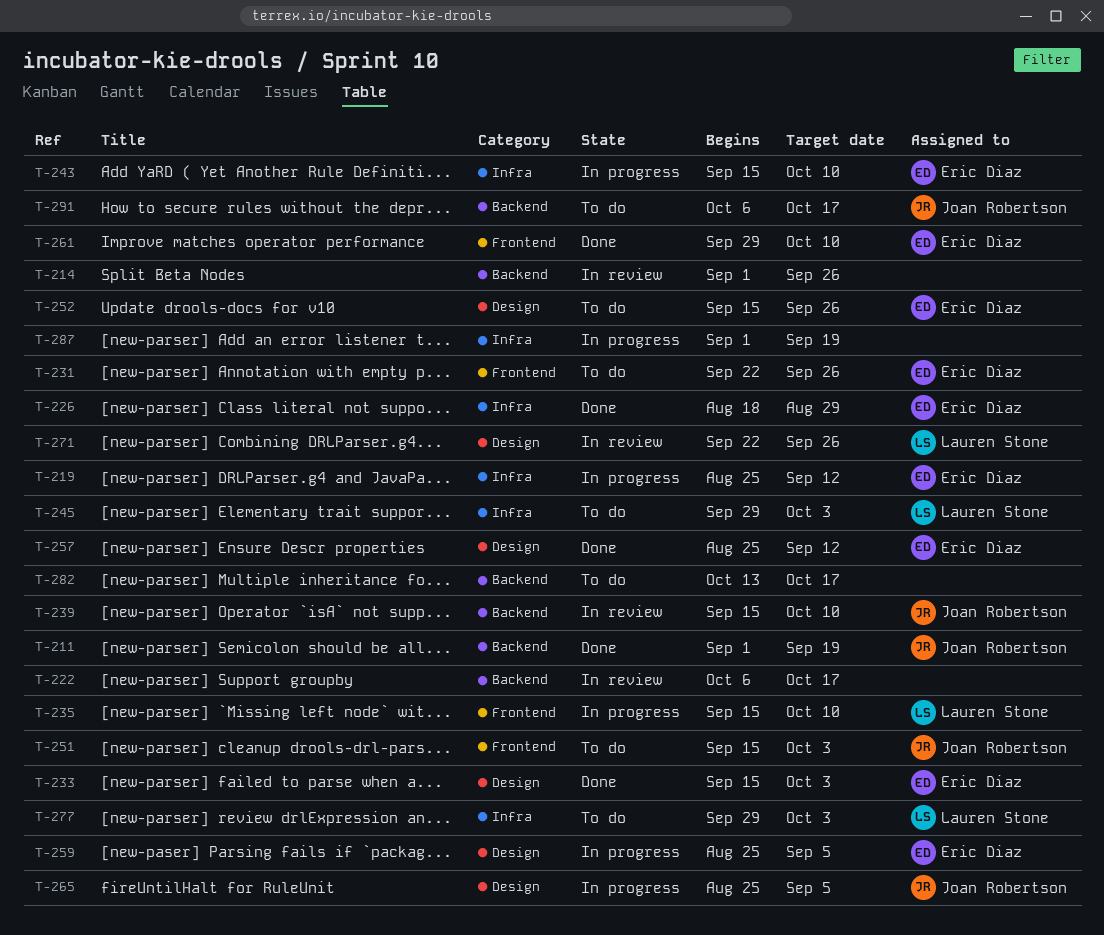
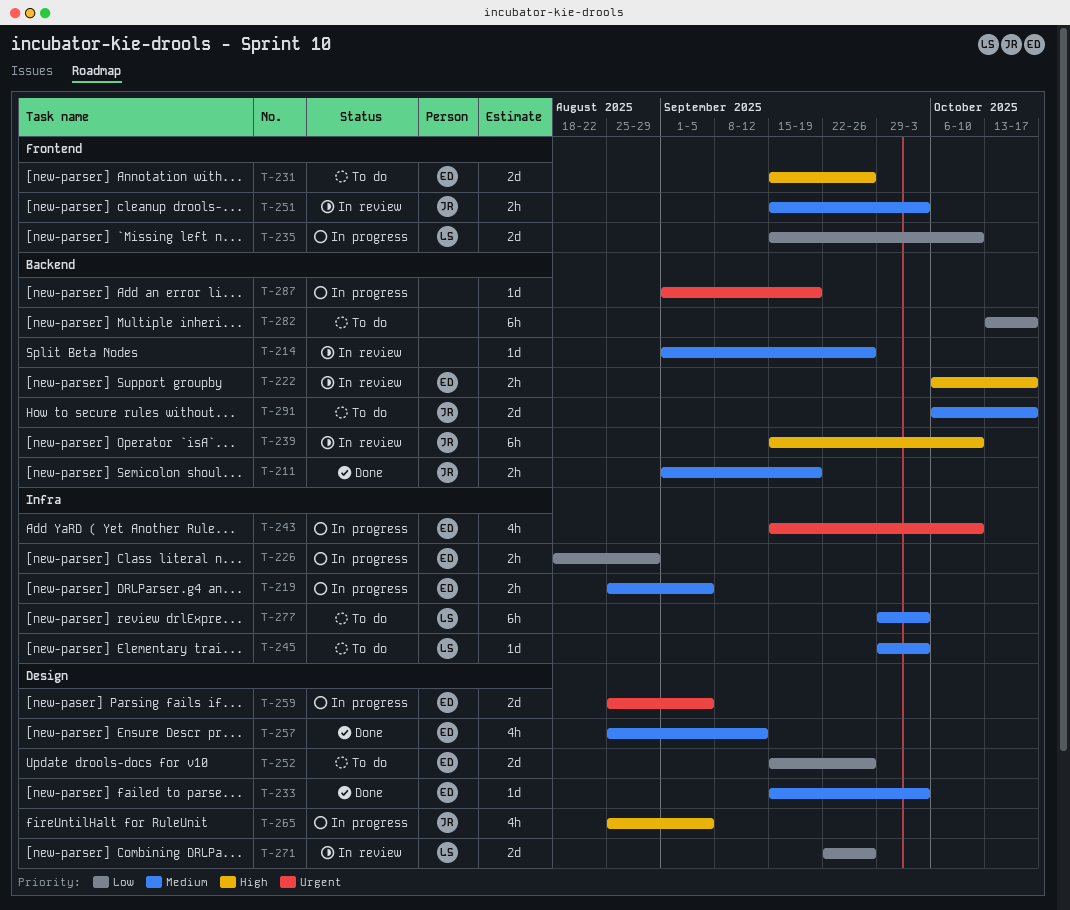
T-219, due: Sep 12 -> Sep 5
T-222, owner: none -> Eric Diaz
T-226, status: Done -> In progress
T-231, start: Sep 22 -> Sep 15
T-251, status: To do -> In review
T-261: present -> none
T-287, label: Infra -> Backend

